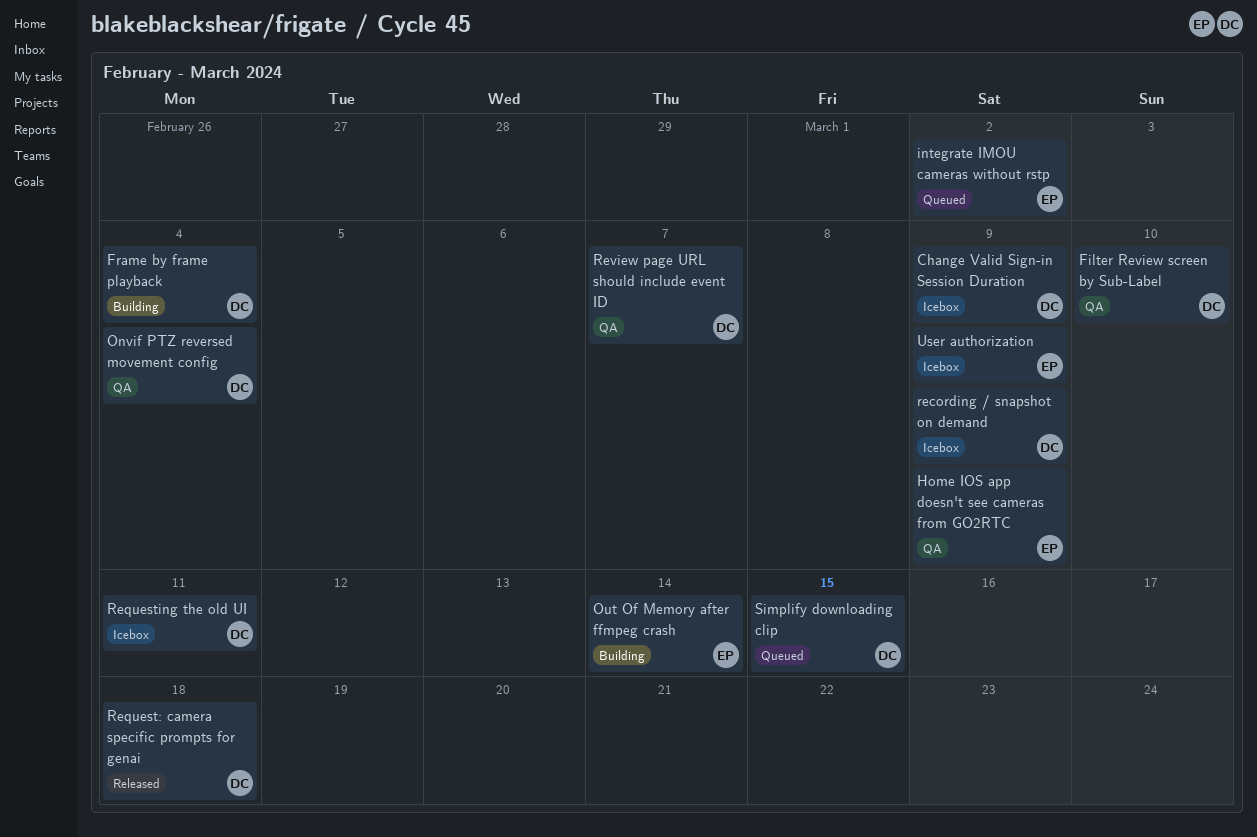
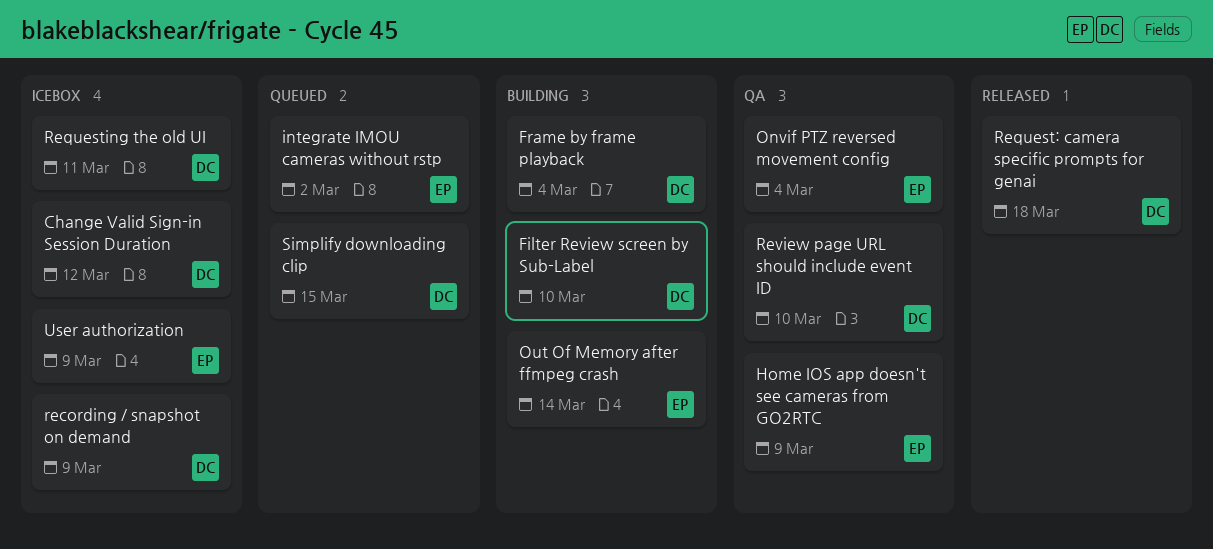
Change Valid Sign-in Session Duration, due: Mar 9 -> Mar 12
Filter Review screen by Sub-Label, status: QA -> Building
Onvif PTZ reversed movement config, owner: DC -> EP
Review page URL should include event ID, due: Mar 7 -> Mar 10

